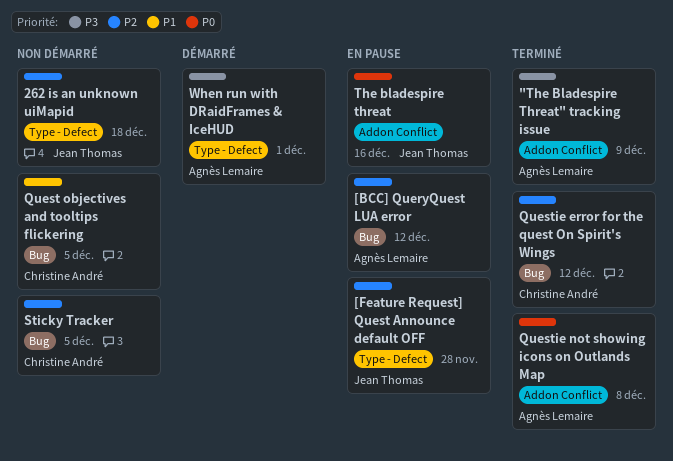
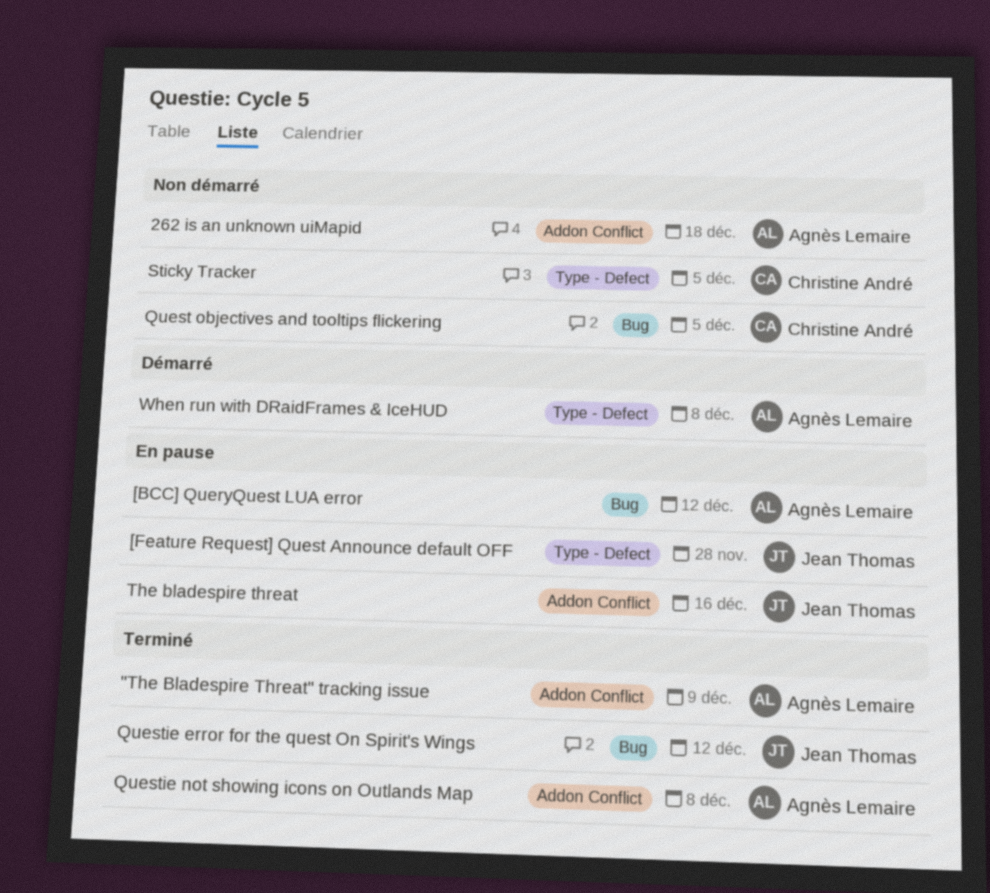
262 is an unknown uiMapid, owner: Jean Thomas -> Agnès Lemaire
262 is an unknown uiMapid, label: Type - Defect -> Addon Conflict
Questie error for the quest On Spirit's Wings, owner: Christine André -> Jean Thomas
Sticky Tracker, label: Bug -> Type - Defect
When run with DRaidFrames & IceHUD, due: Dec 1 -> Dec 8

